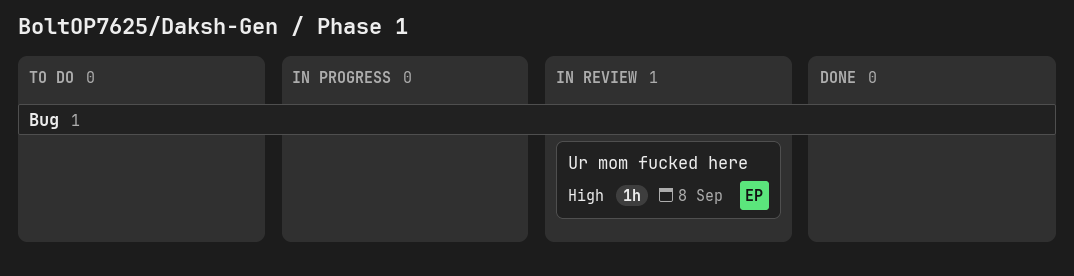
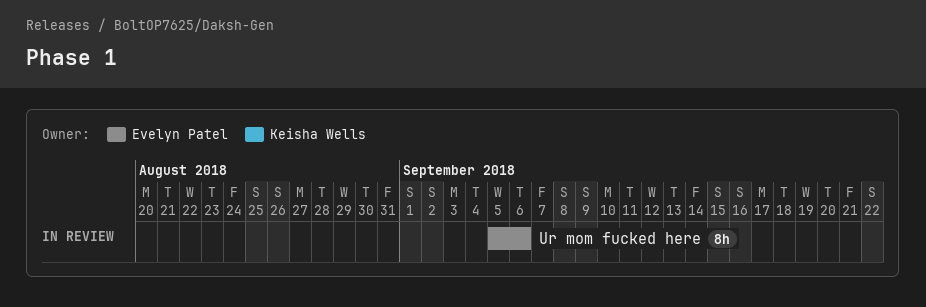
Ur mom fucked here, estimate: 1h -> 8h
Ur mom fucked here, due: Sep 8 -> Sep 6

